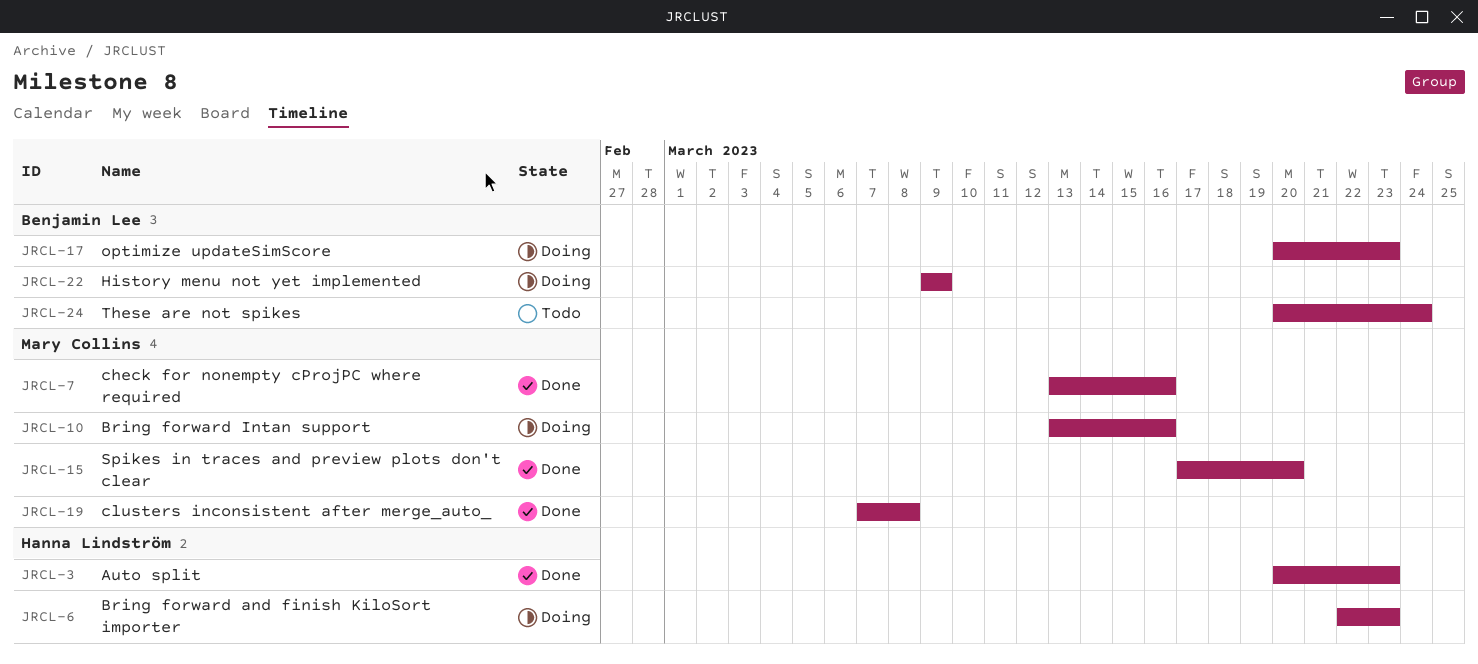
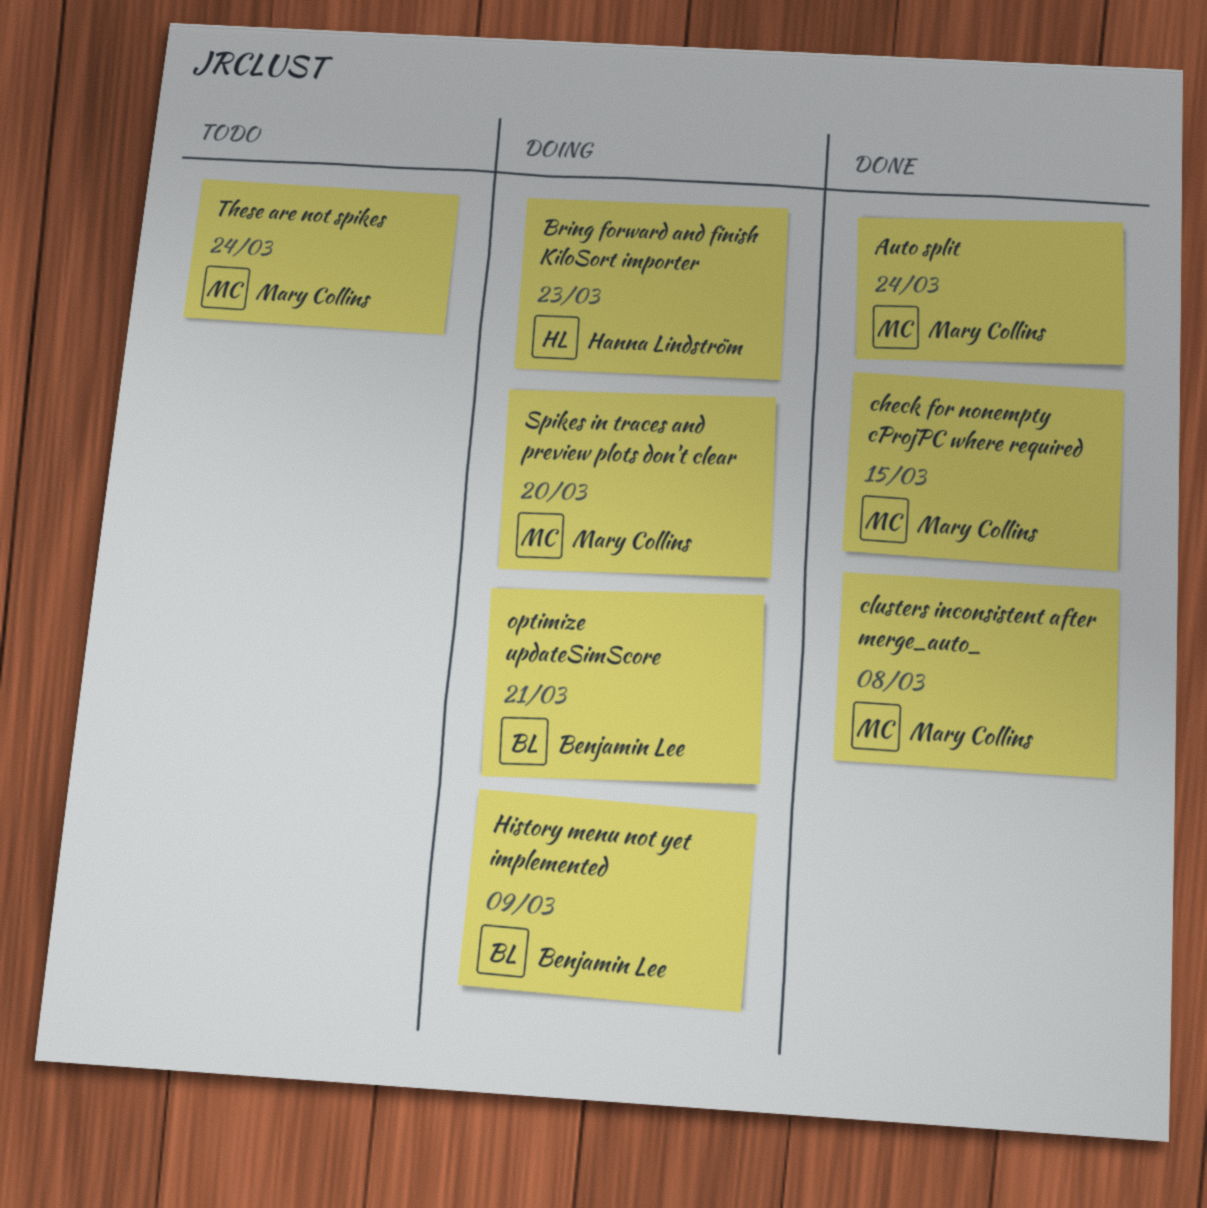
Auto split, owner: Hanna Lindström -> Mary Collins
Auto split, due: Mar 23 -> Mar 24
Bring forward Intan support: present -> none
check for nonempty cProjPC where required, due: Mar 16 -> Mar 15
optimize updateSimScore, due: Mar 23 -> Mar 21
Spikes in traces and preview plots don't clear, status: Done -> Doing
These are not spikes, owner: Benjamin Lee -> Mary Collins

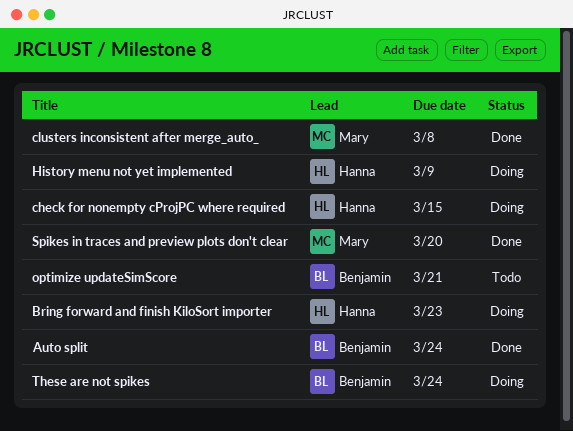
Auto split, owner: Mary Collins -> Benjamin Lee
check for nonempty cProjPC where required, status: Done -> Doing
check for nonempty cProjPC where required, owner: Mary Collins -> Hanna Lindström
History menu not yet implemented, owner: Benjamin Lee -> Hanna Lindström
optimize updateSimScore, status: Doing -> Todo
Spikes in traces and preview plots don't clear, status: Doing -> Done
These are not spikes, status: Todo -> Doing
These are not spikes, owner: Mary Collins -> Benjamin Lee

